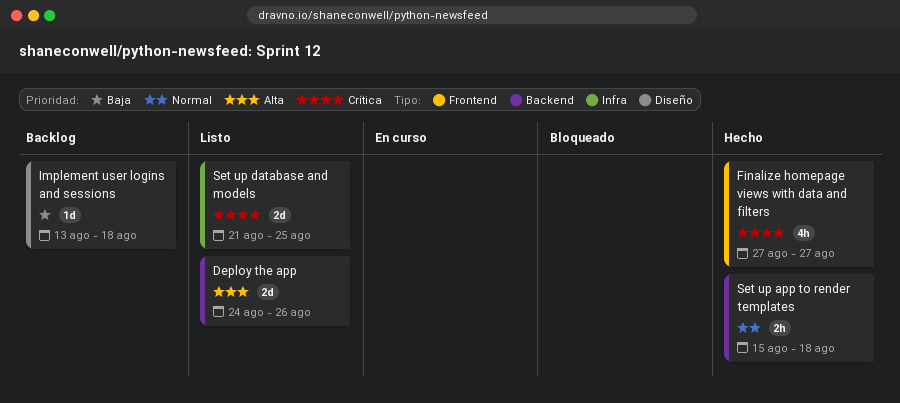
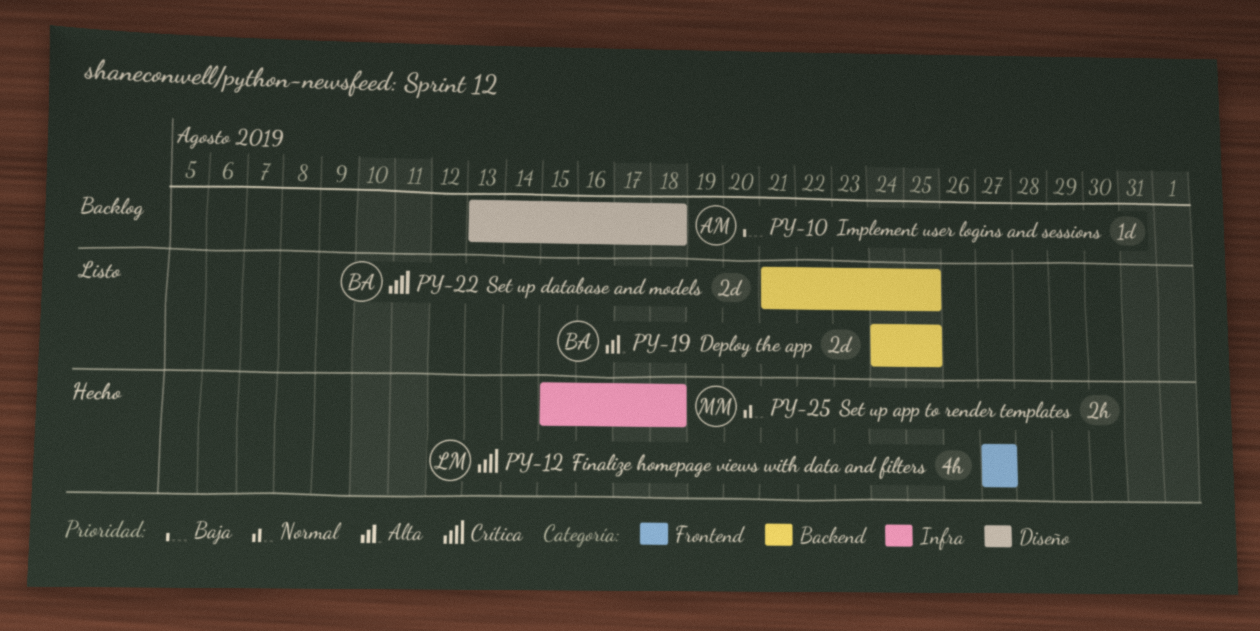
Deploy the app, due: Aug 26 -> Aug 25
Set up app to render templates, label: Backend -> Infra
Set up database and models, label: Infra -> Backend

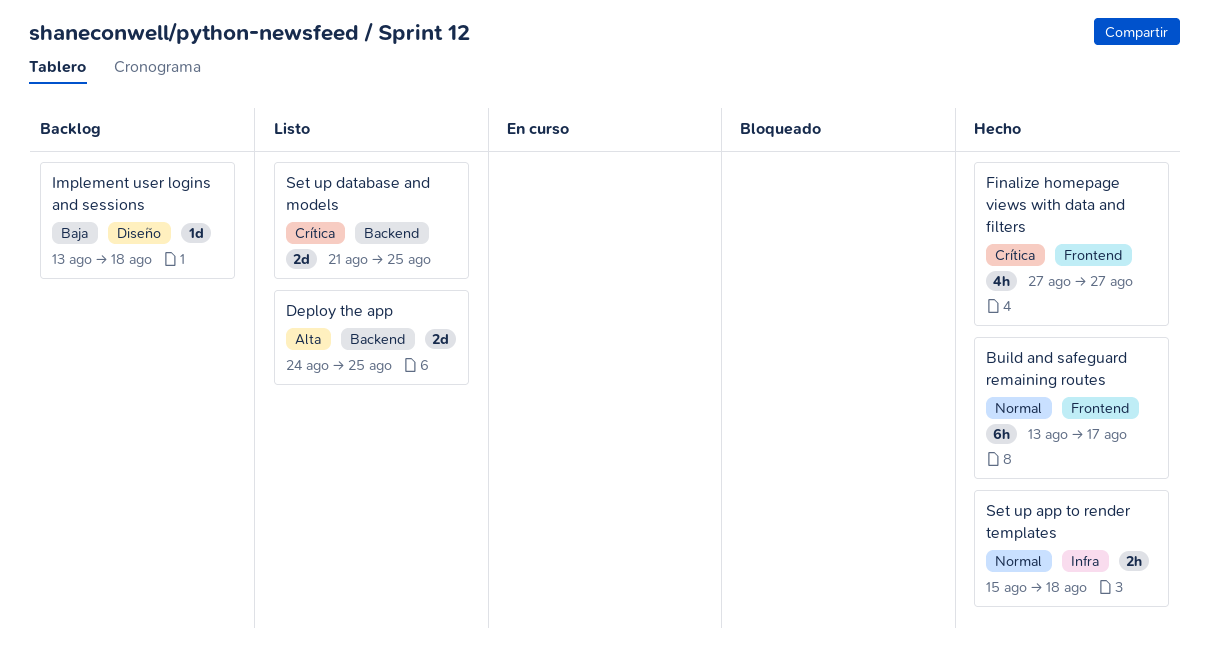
Build and safeguard remaining routes: none -> present

